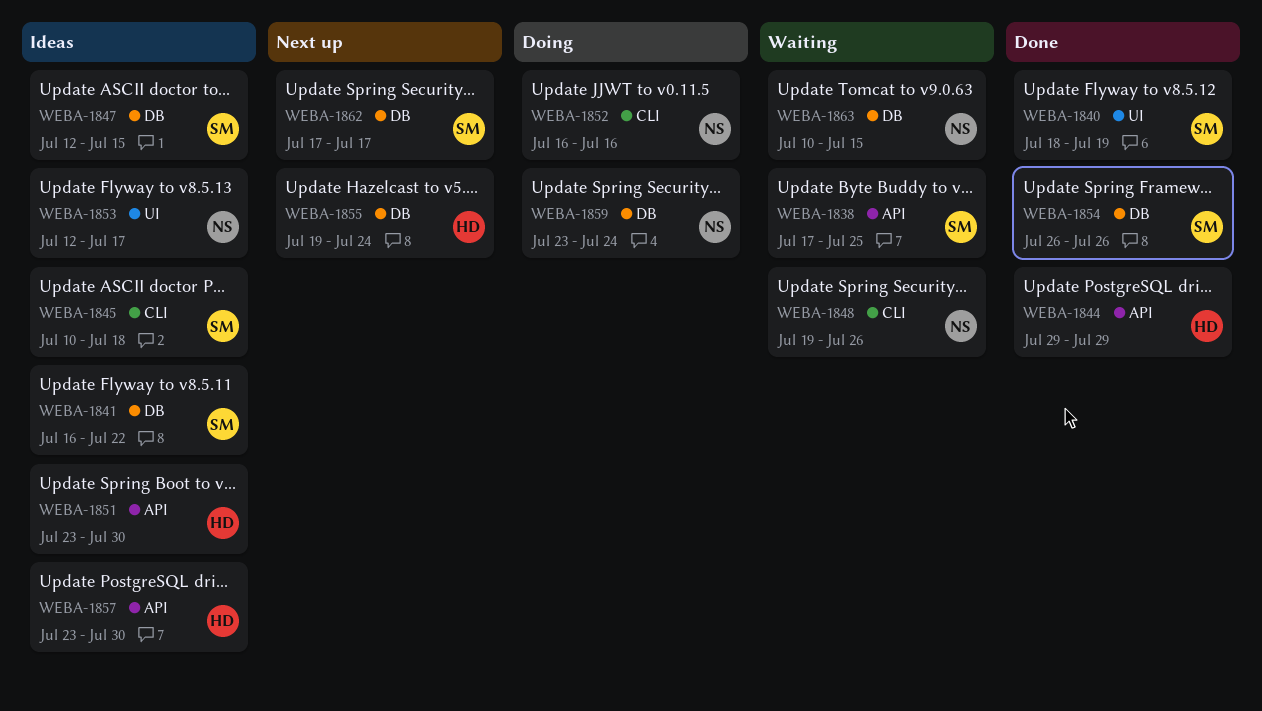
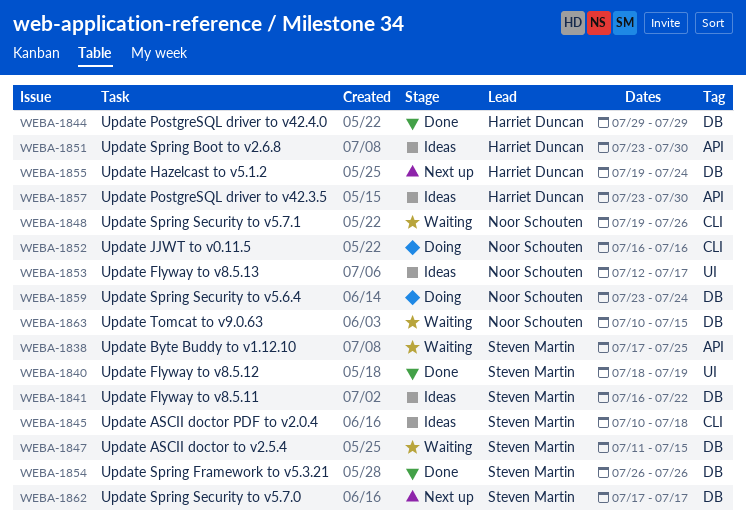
WEBA-1844, label: API -> DB
WEBA-1847, status: Ideas -> Waiting
WEBA-1847, start: Jul 12 -> Jul 11

